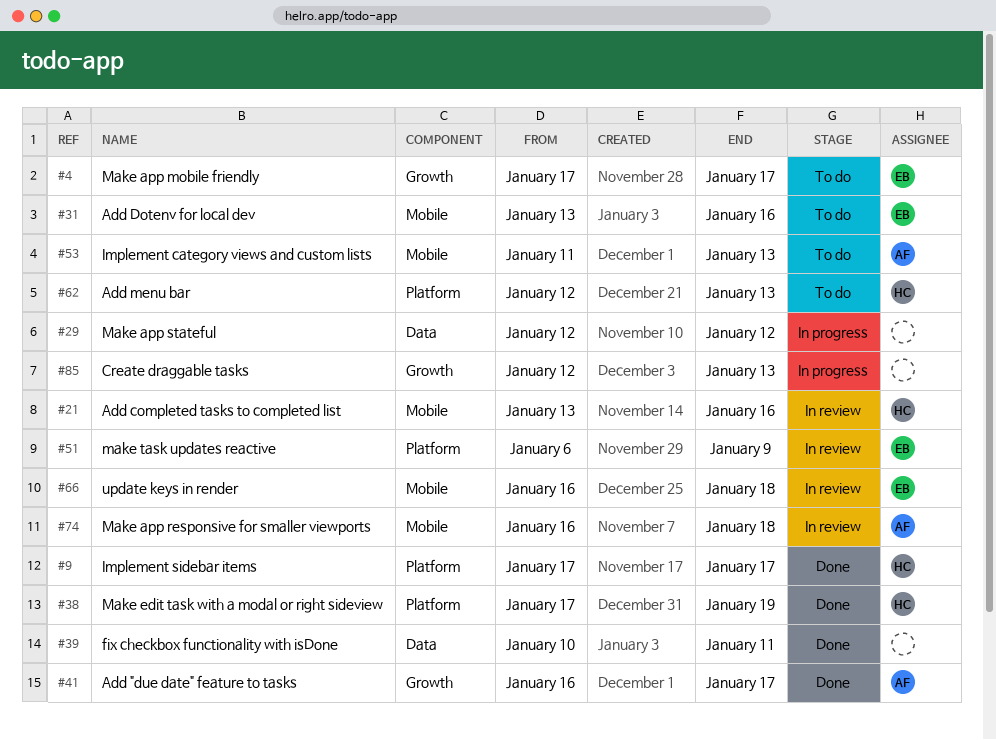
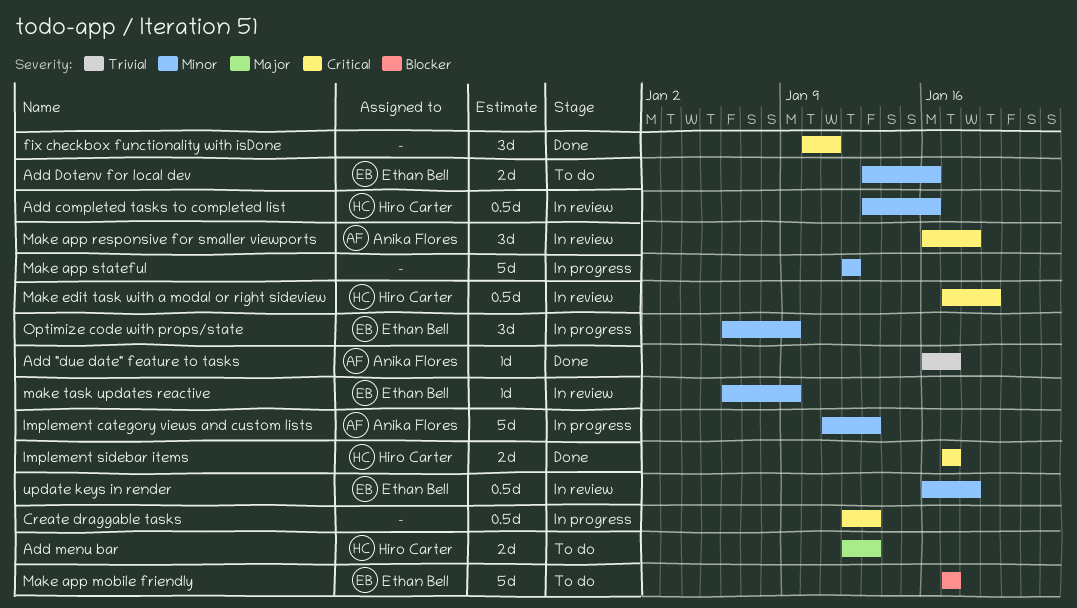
Implement category views and custom lists, status: To do -> In progress
Make edit task with a modal or right sideview, status: Done -> In review
Optimize code with props/state: none -> present

